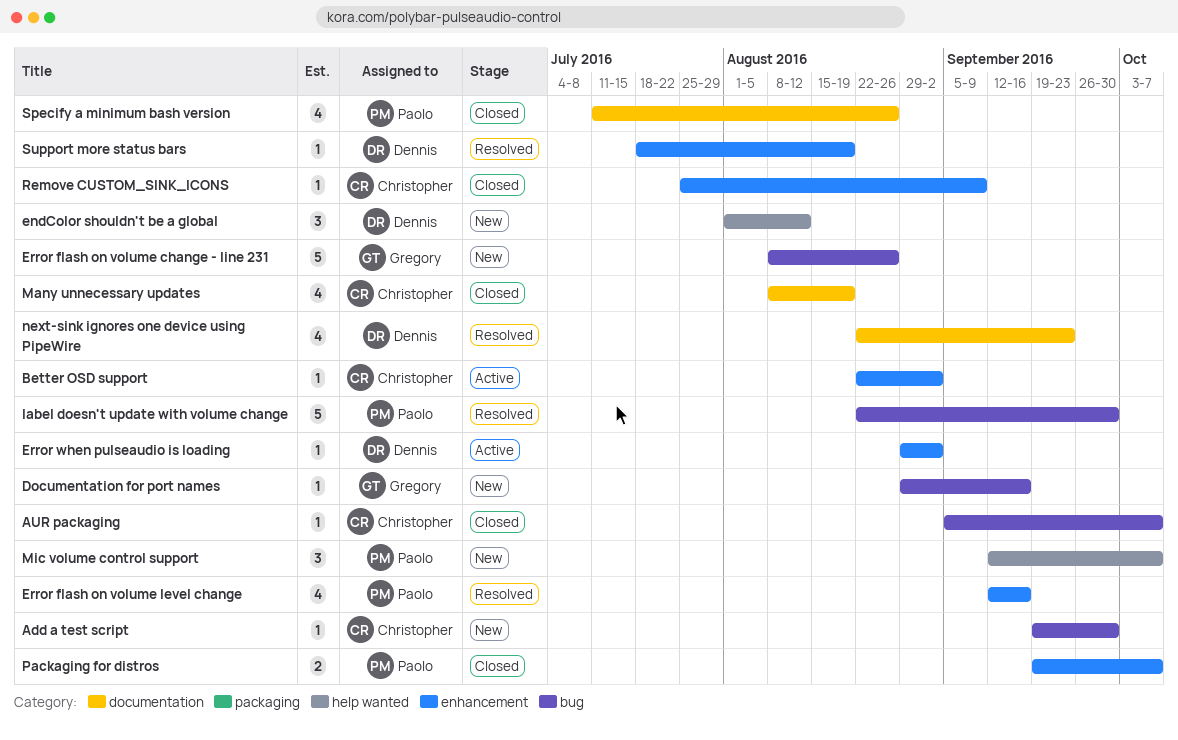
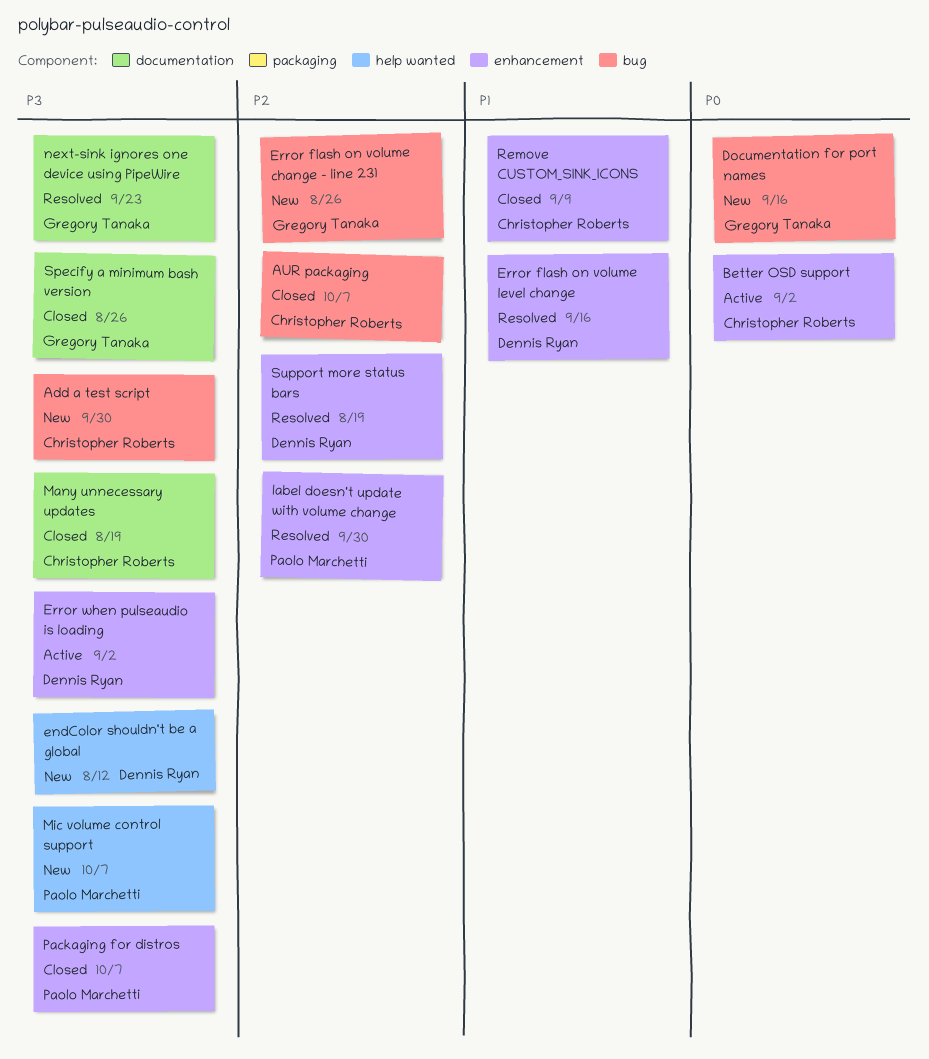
Error flash on volume level change, owner: Paolo Marchetti -> Dennis Ryan
label doesn't update with volume change, label: bug -> enhancement
next-sink ignores one device using PipeWire, owner: Dennis Ryan -> Gregory Tanaka
Specify a minimum bash version, owner: Paolo Marchetti -> Gregory Tanaka

